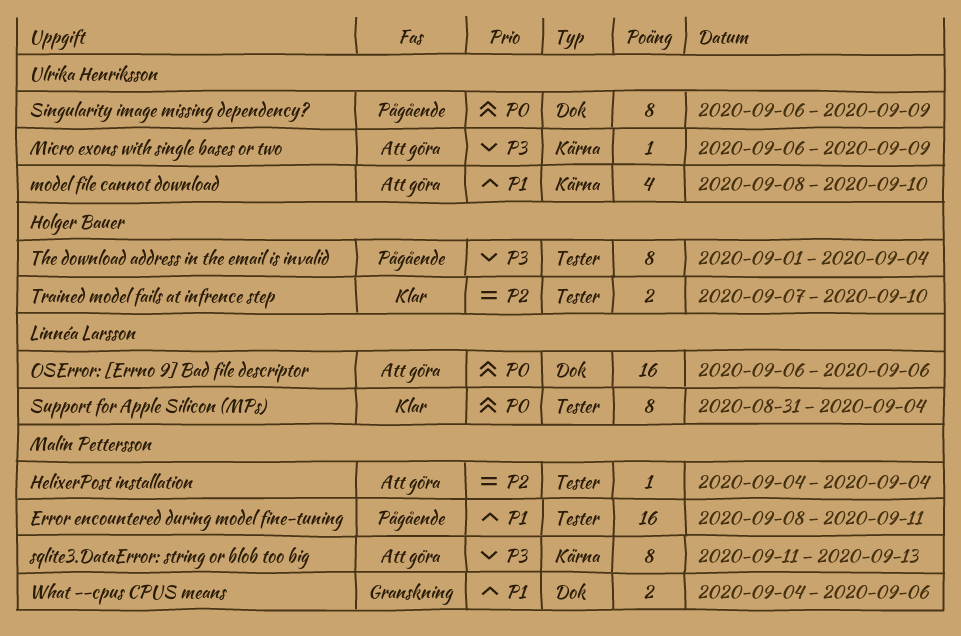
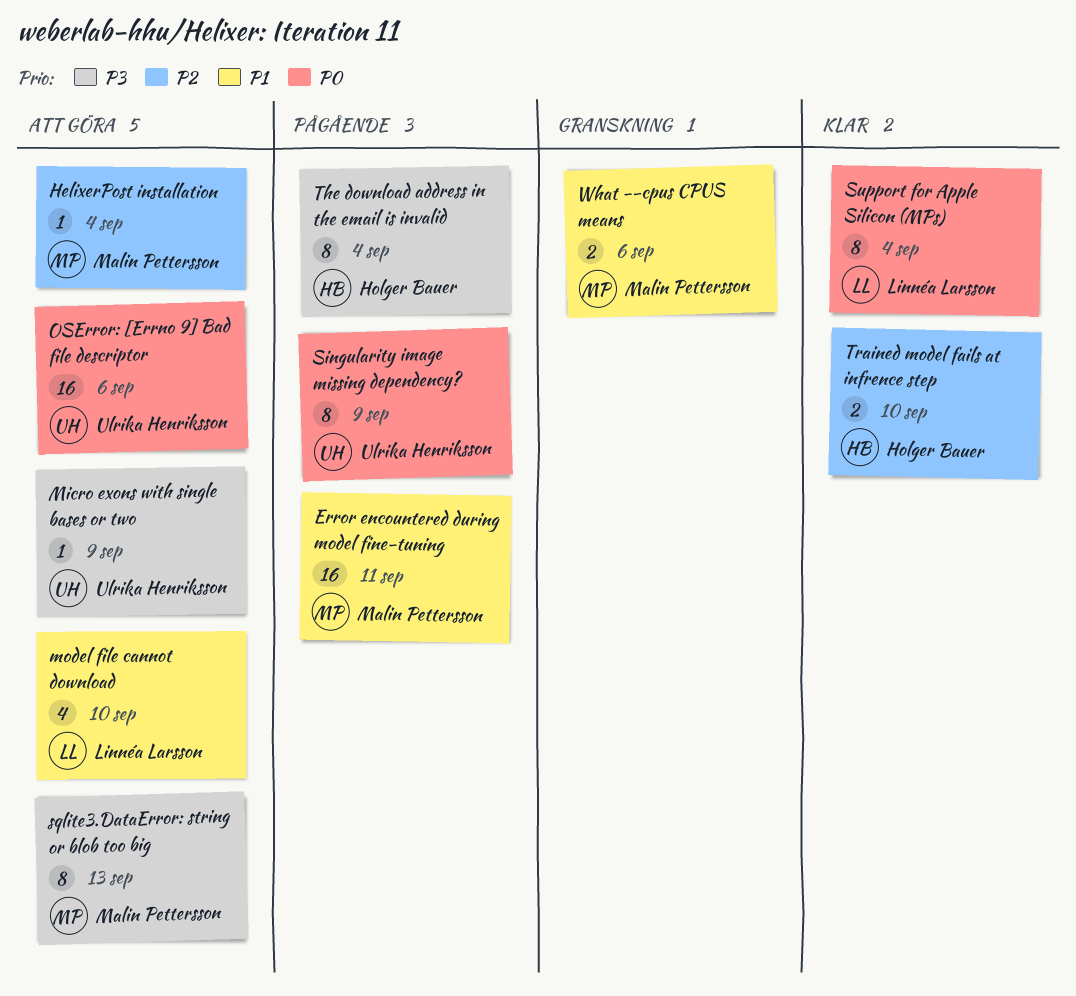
model file cannot download, owner: Ulrika Henriksson -> Linnéa Larsson
OSError: [Errno 9] Bad file descriptor, owner: Linnéa Larsson -> Ulrika Henriksson

